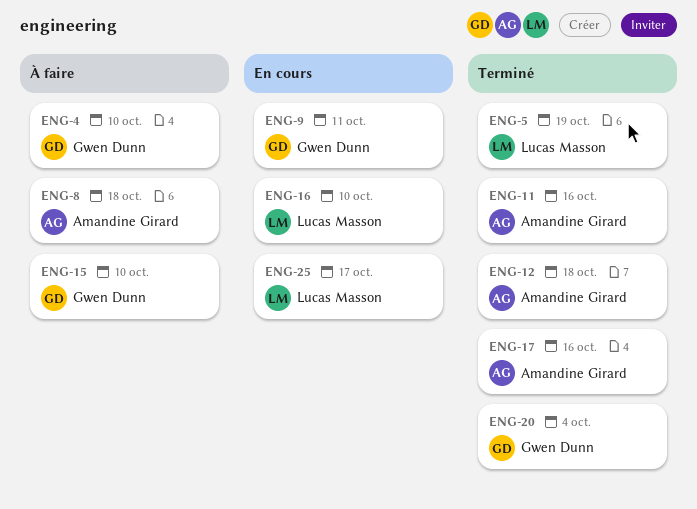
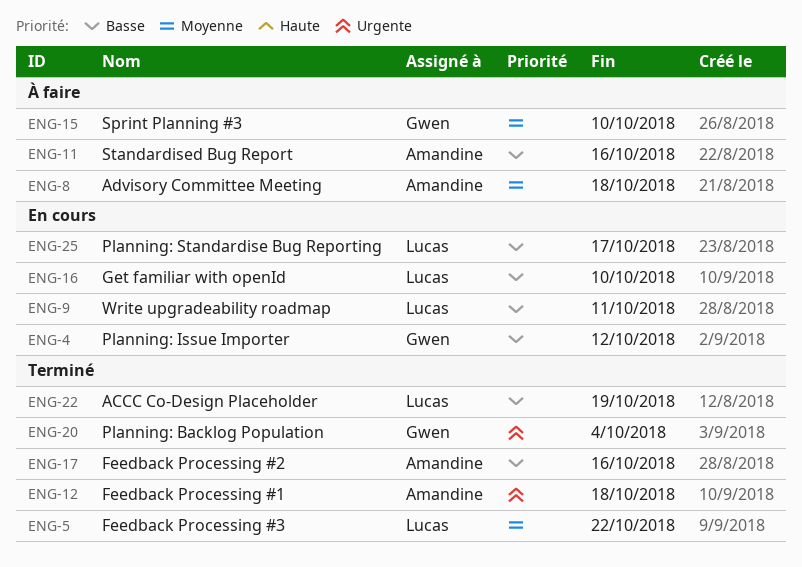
ENG-4, status: À faire -> En cours
ENG-4, due: Oct 10 -> Oct 12
ENG-5, due: Oct 19 -> Oct 22
ENG-9, owner: Gwen Dunn -> Lucas Masson
ENG-11, status: Terminé -> À faire
ENG-22: none -> present

